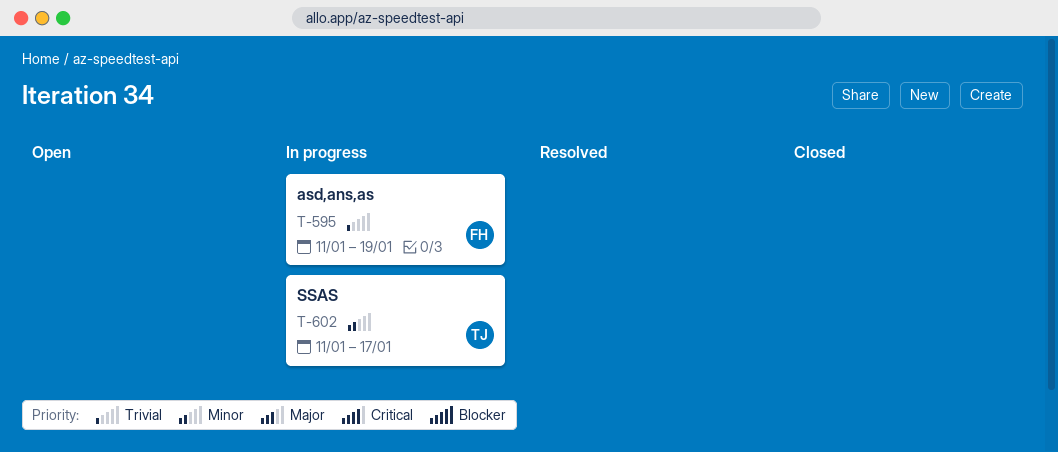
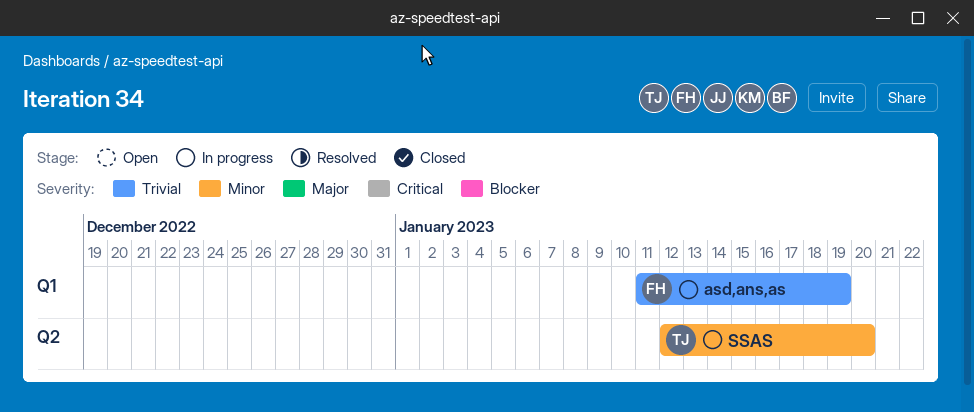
SSAS, start: Jan 11 -> Jan 12
SSAS, due: Jan 17 -> Jan 20

